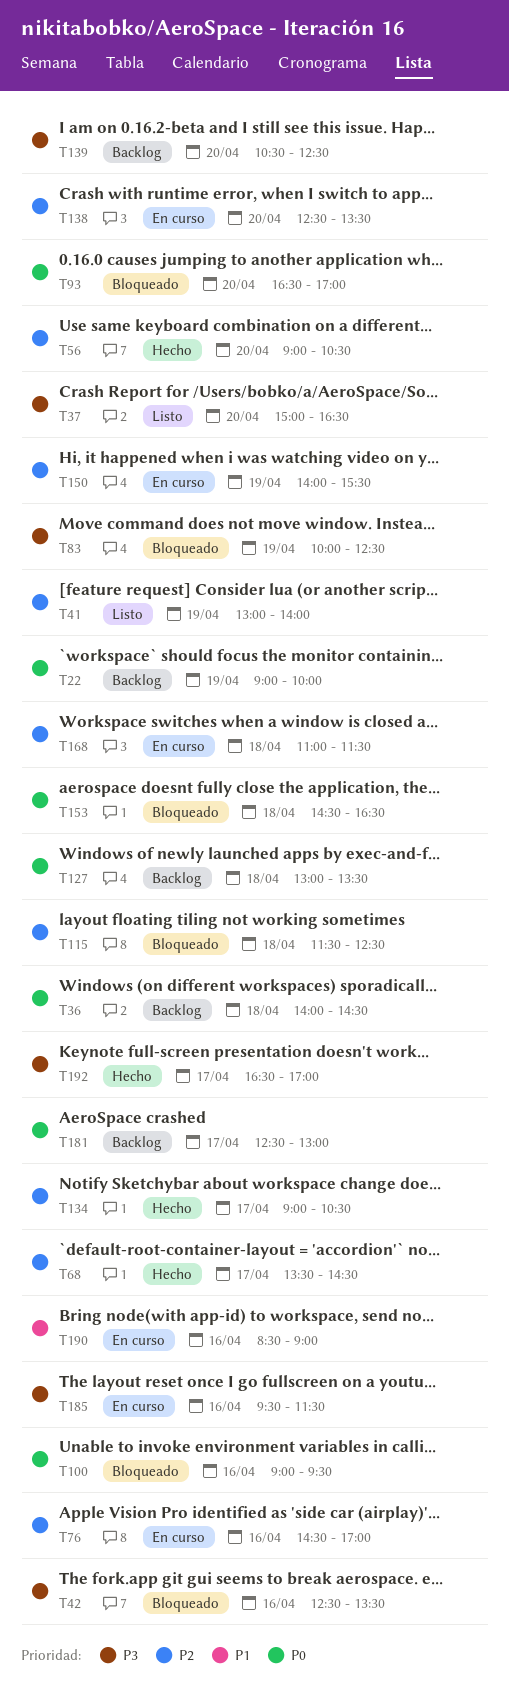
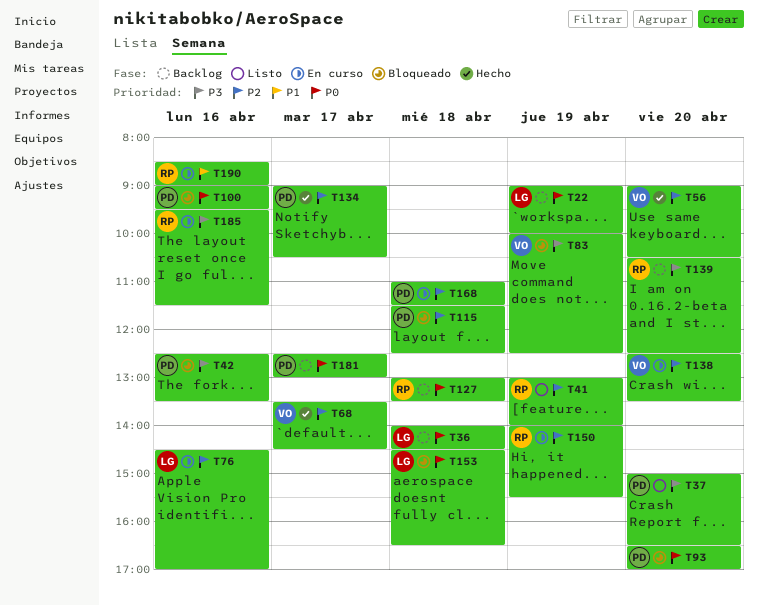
T192: present -> none

